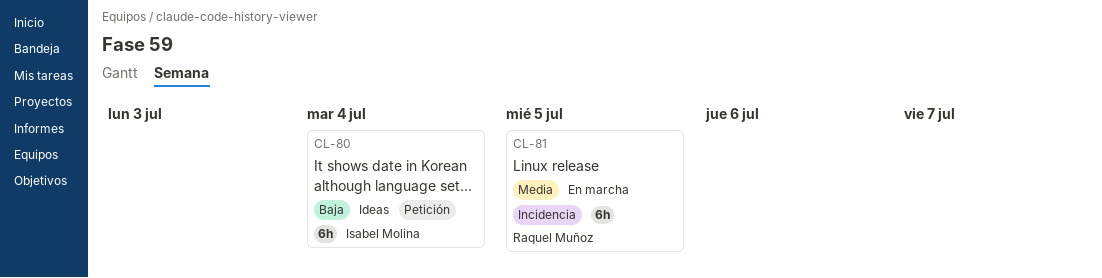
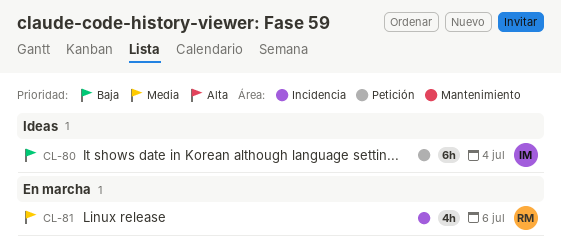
CL-81, estimate: 6h -> 4h
CL-81, due: Jul 5 -> Jul 6

